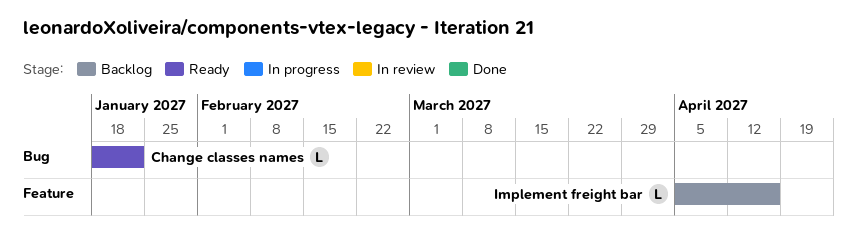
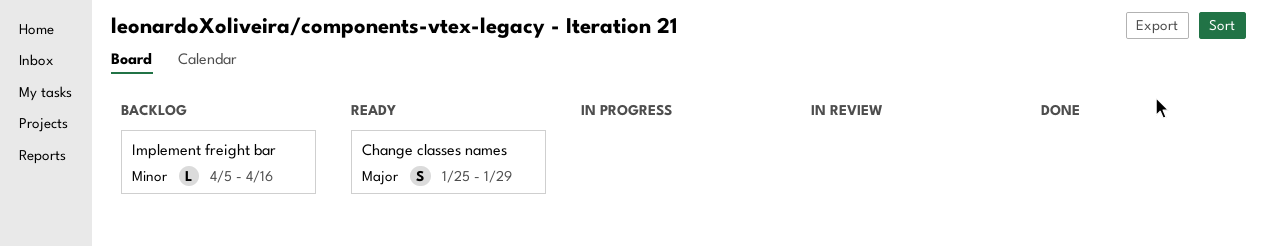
Change classes names, estimate: L -> S
Change classes names, start: Jan 18 -> Jan 25
Change classes names, due: Jan 22 -> Jan 29

